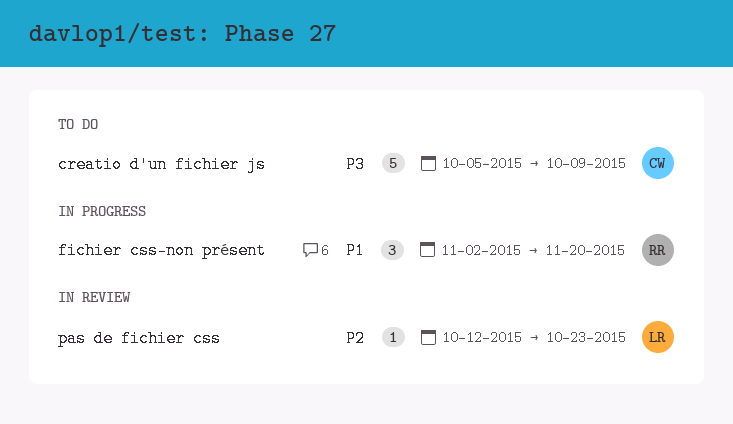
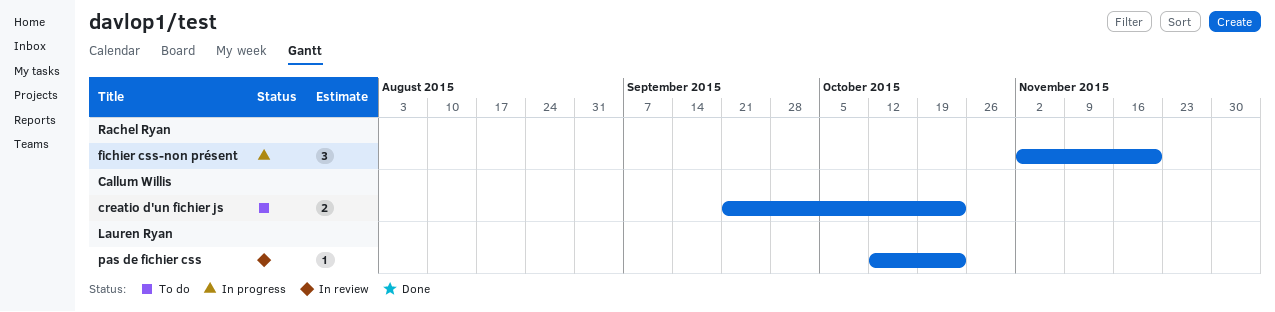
creatio d'un fichier js, estimate: 5 -> 2
creatio d'un fichier js, start: Oct 5 -> Sep 21
creatio d'un fichier js, due: Oct 9 -> Oct 23

